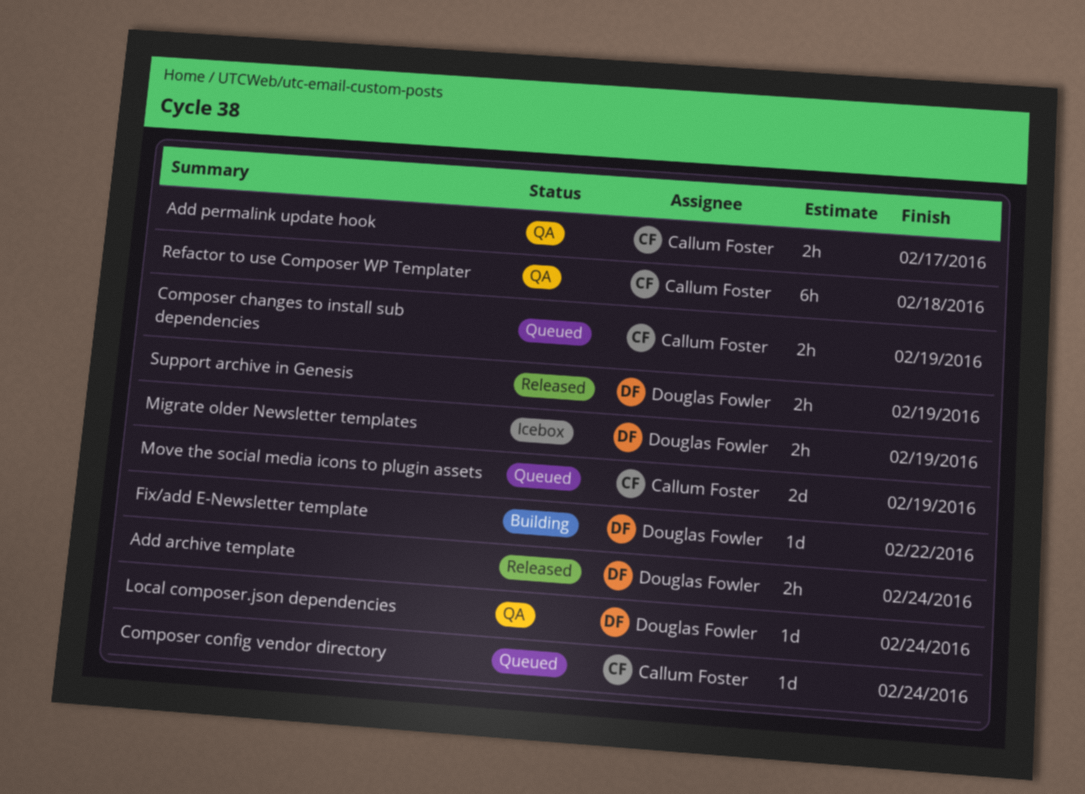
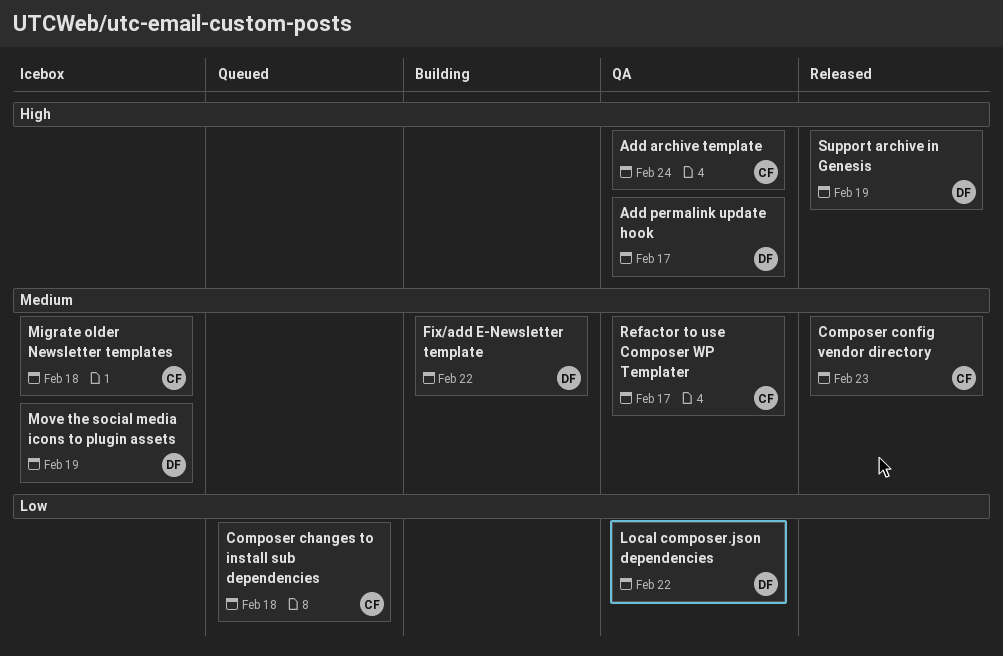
Add archive template, status: Released -> QA
Add archive template, owner: Douglas Fowler -> Callum Foster
Add permalink update hook, owner: Callum Foster -> Douglas Fowler
Composer changes to install sub dependencies, due: Feb 19 -> Feb 18
Composer config vendor directory, status: Queued -> Released
Composer config vendor directory, due: Feb 24 -> Feb 23
Local composer.json dependencies, due: Feb 24 -> Feb 22
Migrate older Newsletter templates, owner: Douglas Fowler -> Callum Foster
Migrate older Newsletter templates, due: Feb 19 -> Feb 18
Move the social media icons to plugin assets, status: Queued -> Icebox
Move the social media icons to plugin assets, owner: Callum Foster -> Douglas Fowler
Refactor to use Composer WP Templater, due: Feb 18 -> Feb 17

